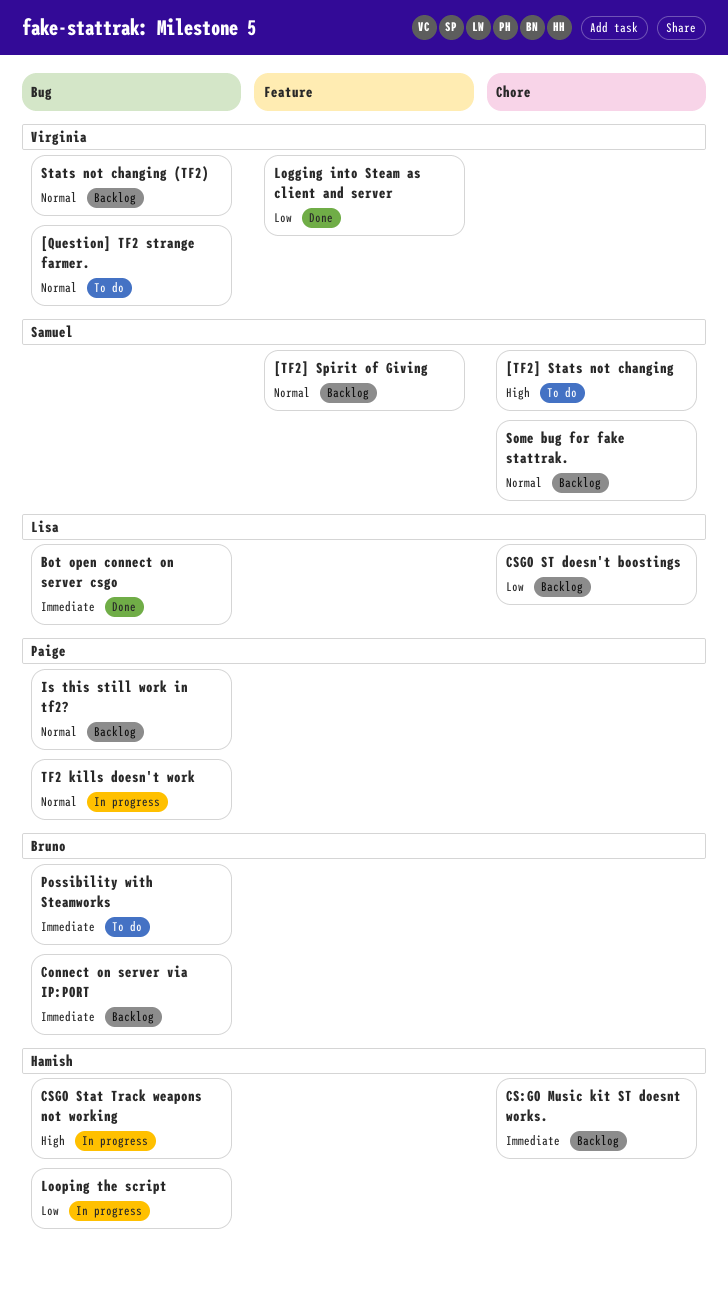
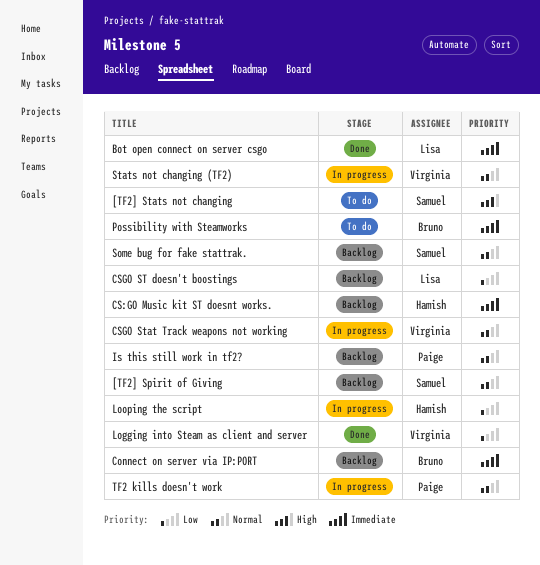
[Question] TF2 strange farmer.: present -> none
CSGO Stat Track weapons not working, owner: Hamish -> Virginia
CSGO Stat Track weapons not working, priority: High -> Normal
Stats not changing (TF2), status: Backlog -> In progress

